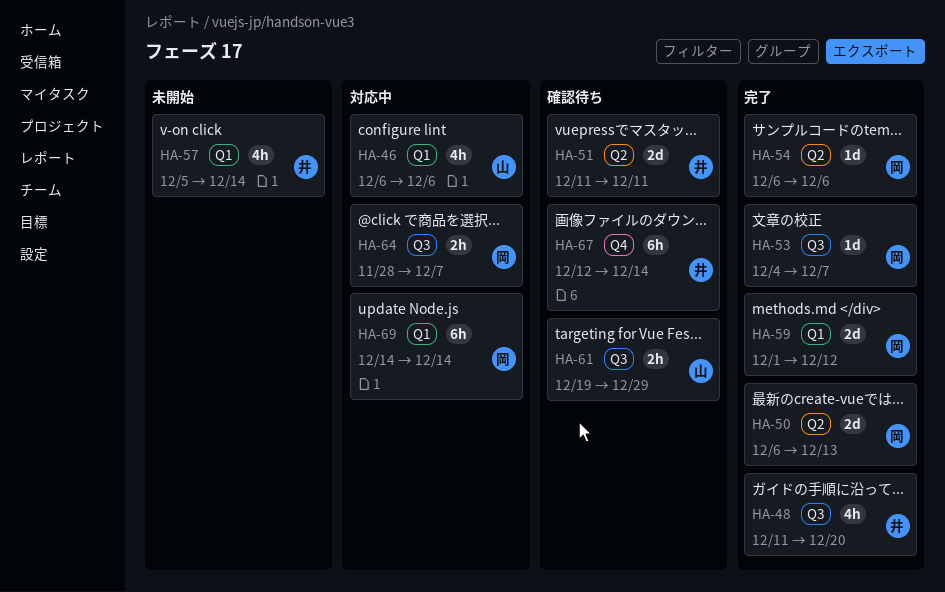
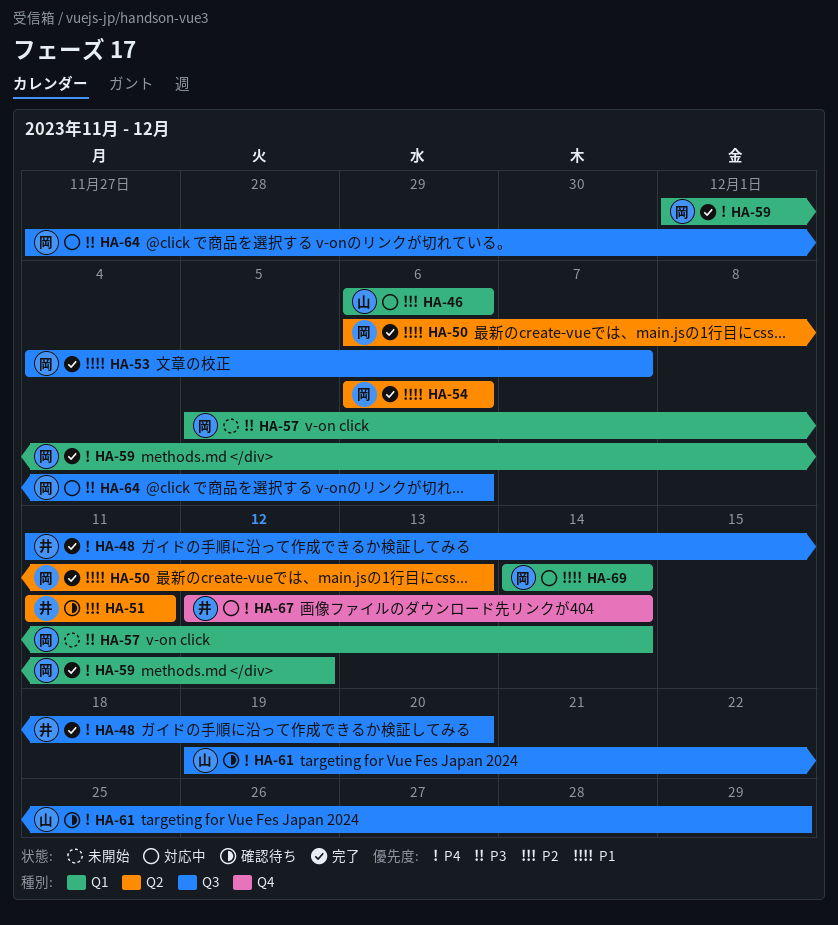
HA-57, owner: 井 -> 岡
HA-64, start: Nov 28 -> Nov 27
HA-64, due: Dec 7 -> Dec 6
HA-67, status: 確認待ち -> 対応中

